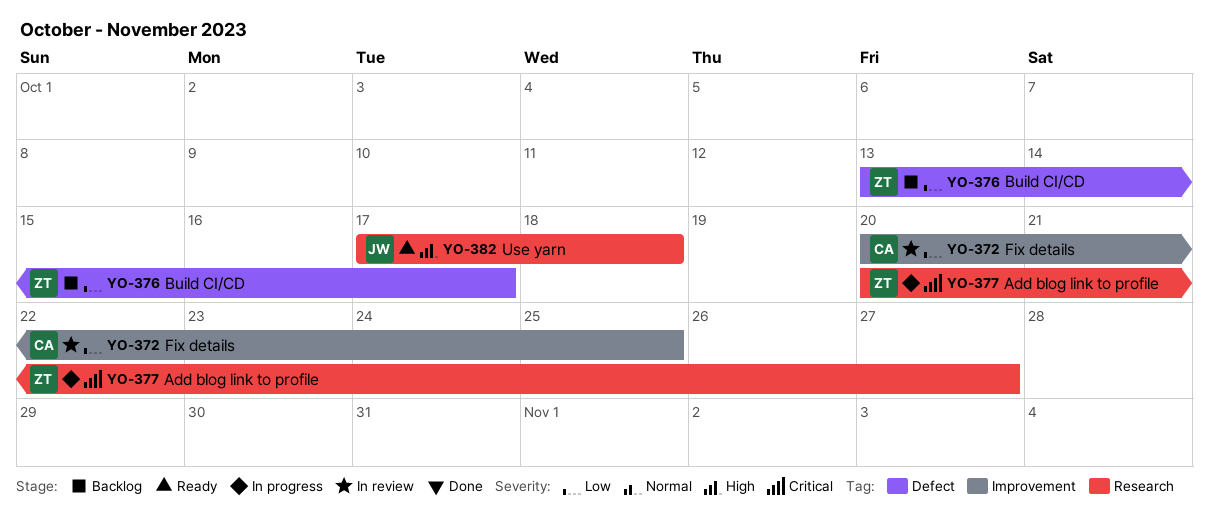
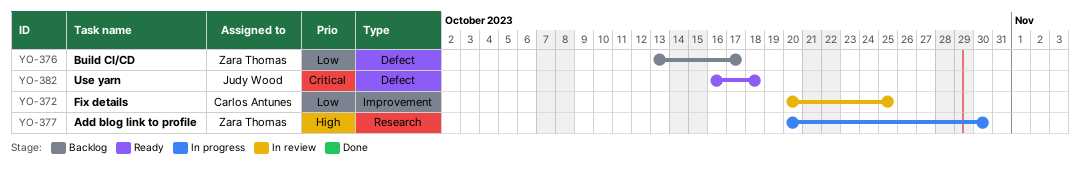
YO-377, priority: Critical -> High
YO-377, due: Oct 27 -> Oct 30
YO-382, priority: High -> Critical
YO-382, label: Research -> Defect
YO-382, start: Oct 17 -> Oct 16

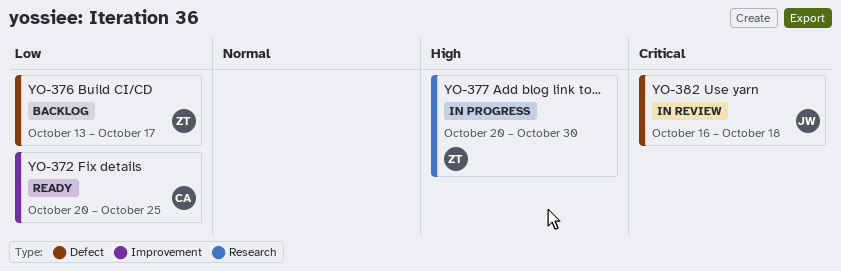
YO-372, status: In review -> Ready
YO-382, status: Ready -> In review

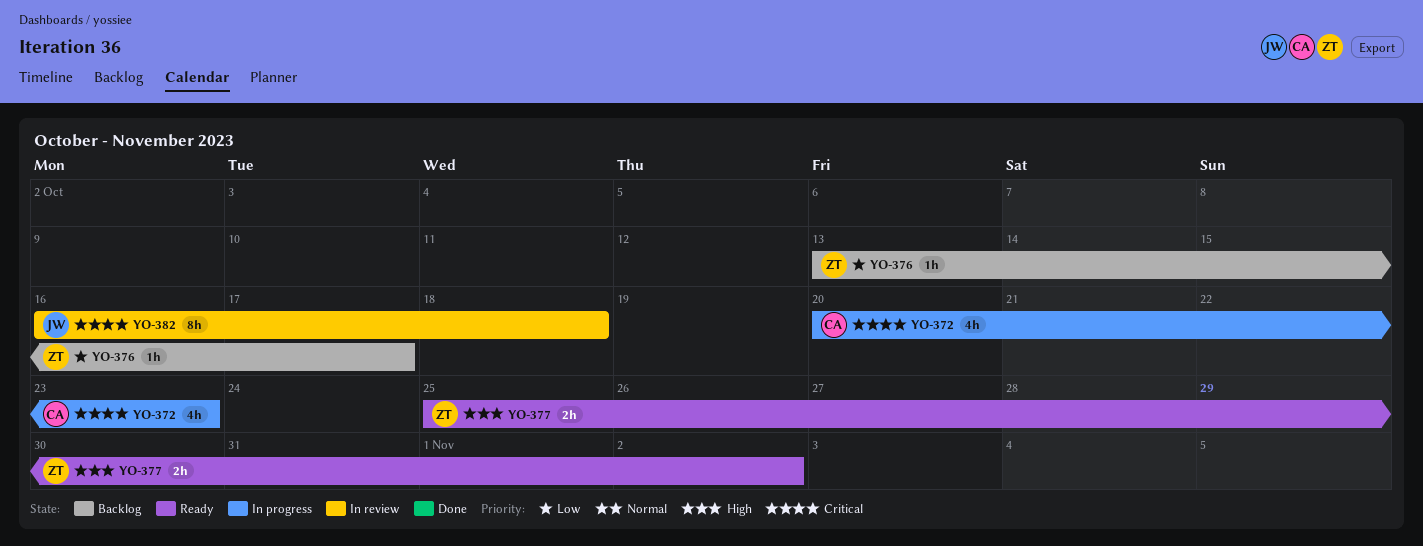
YO-372, status: Ready -> In progress
YO-372, priority: Low -> Critical
YO-372, due: Oct 25 -> Oct 23
YO-377, status: In progress -> Ready
YO-377, start: Oct 20 -> Oct 25
YO-377, due: Oct 30 -> Nov 2

